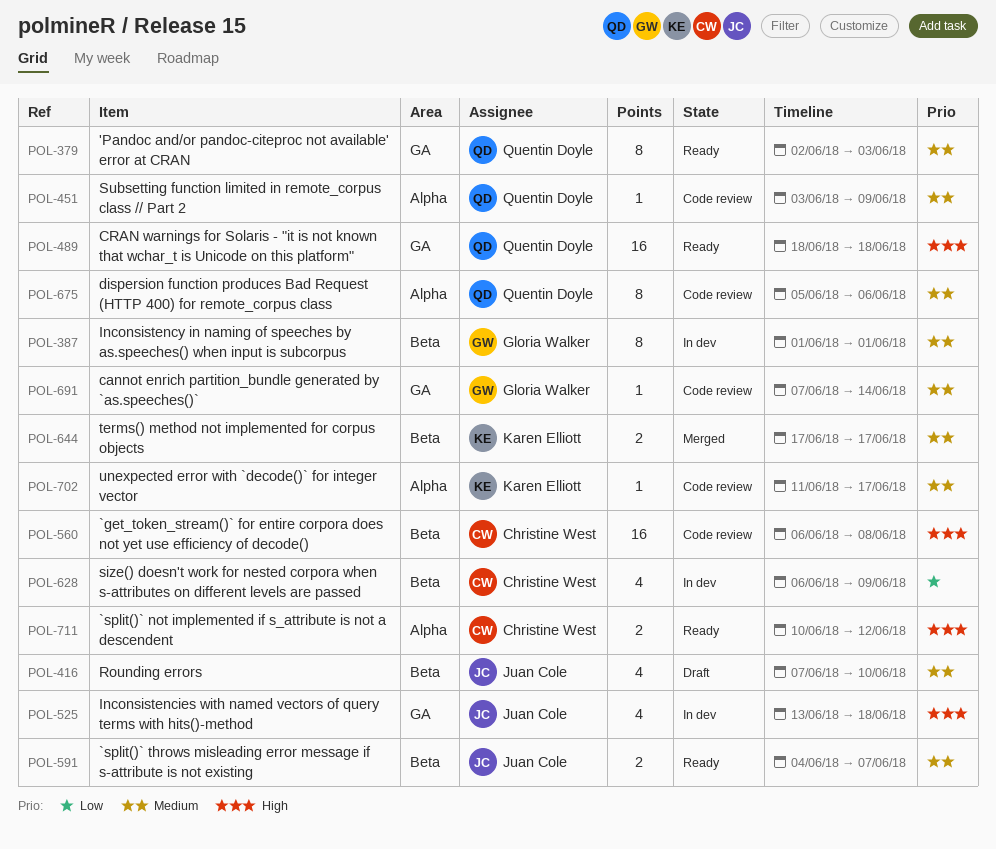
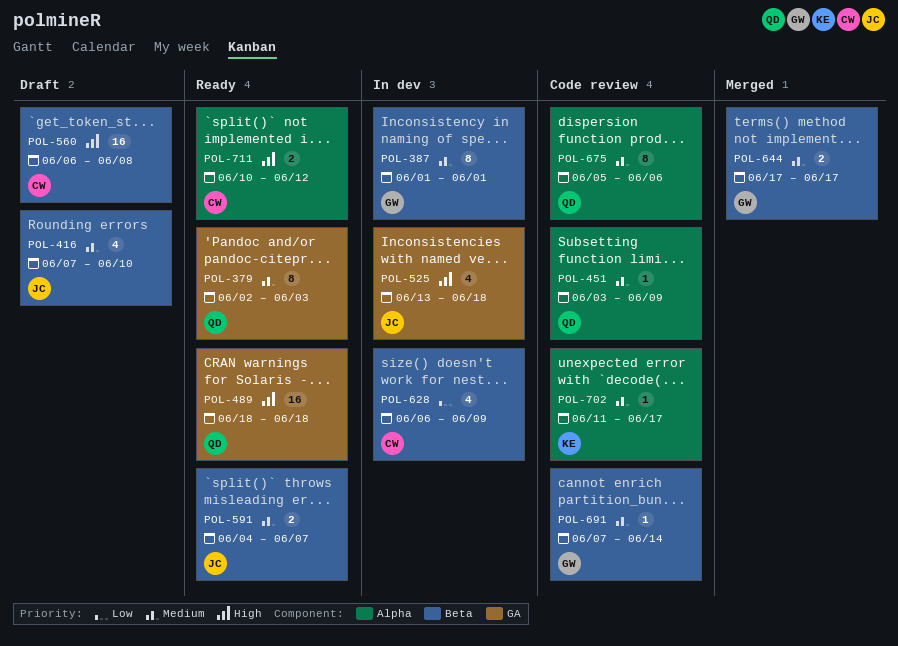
POL-560, status: Code review -> Draft
POL-644, owner: Karen Elliott -> Gloria Walker
POL-691, label: GA -> Beta

